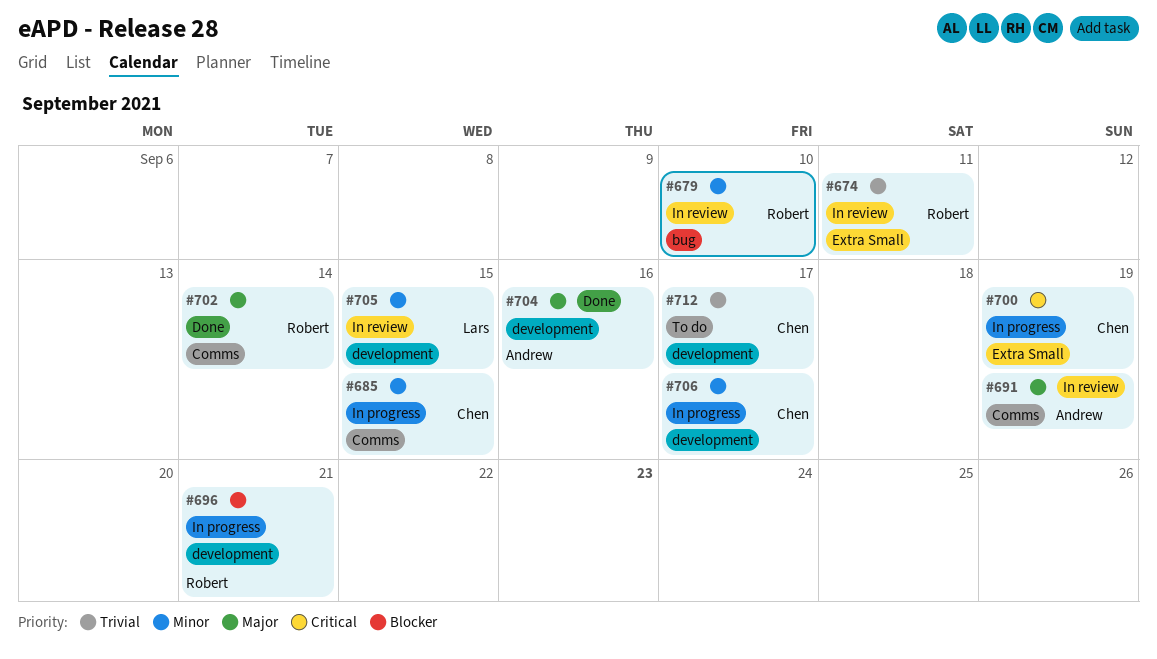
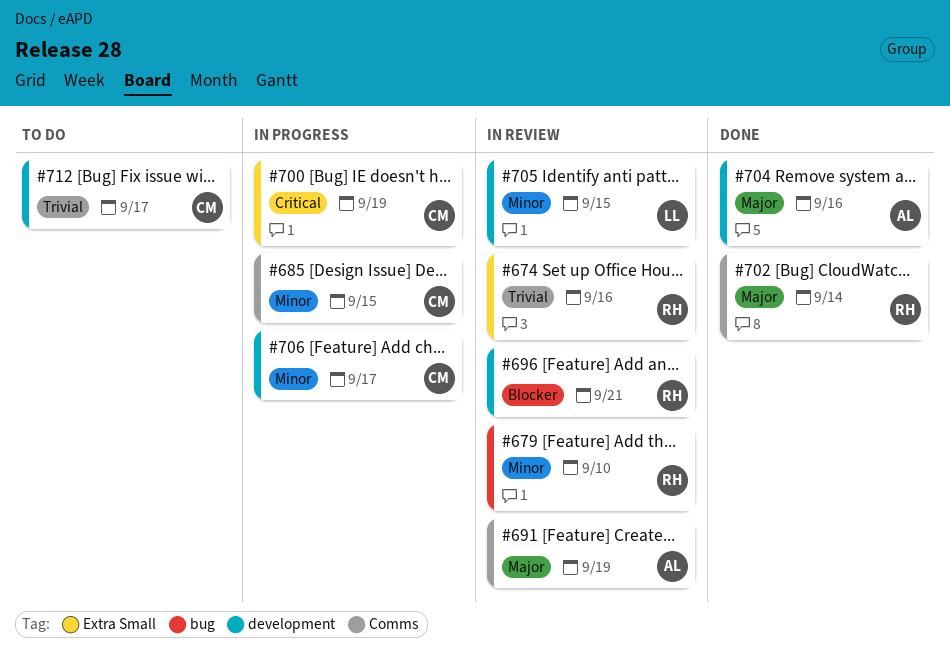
#674, due: Sep 11 -> Sep 16
#696, status: In progress -> In review

